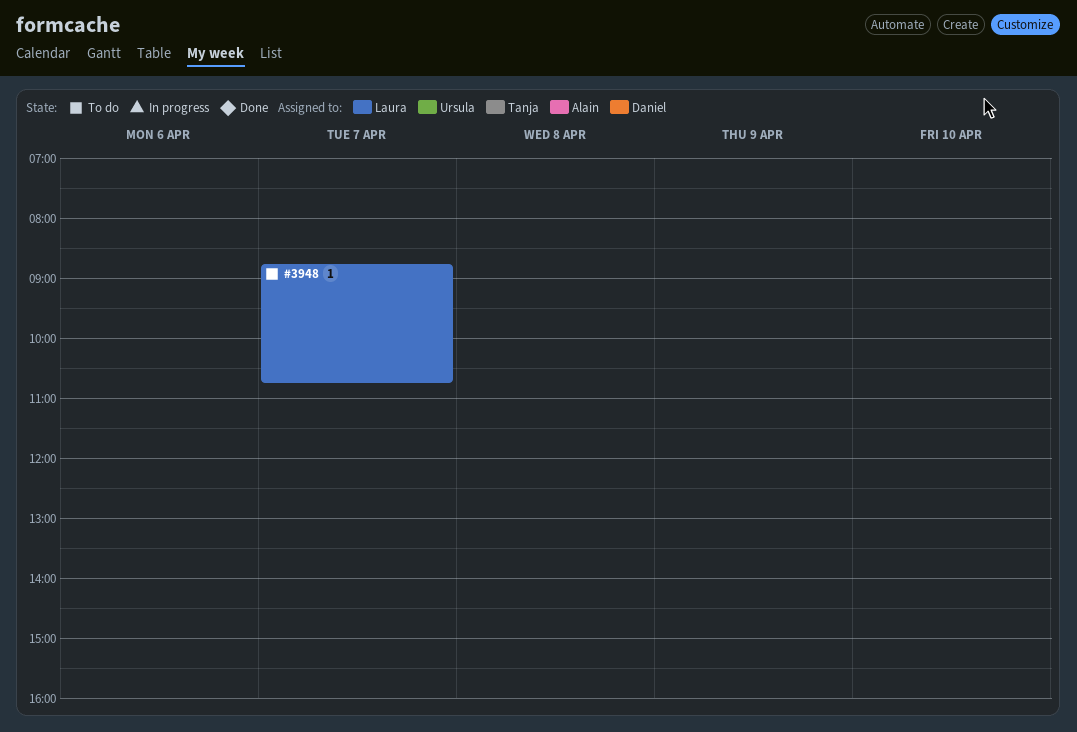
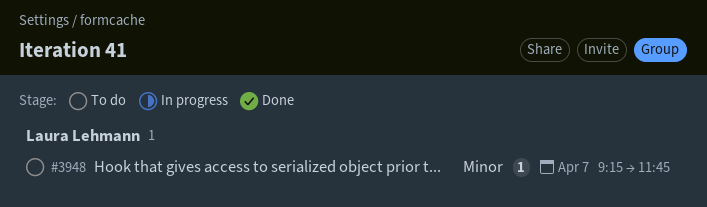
#3948, begins: 08:45 -> 09:15
#3948, ends: 10:45 -> 11:45

